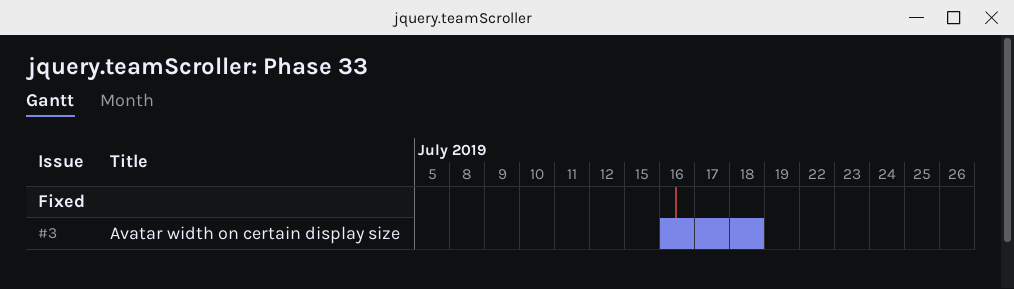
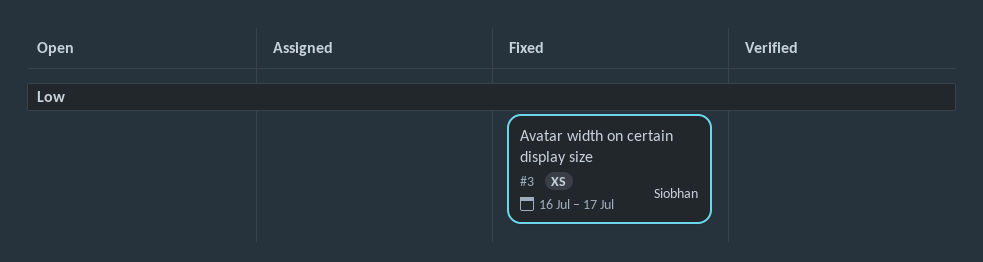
#3, due: Jul 18 -> Jul 17

